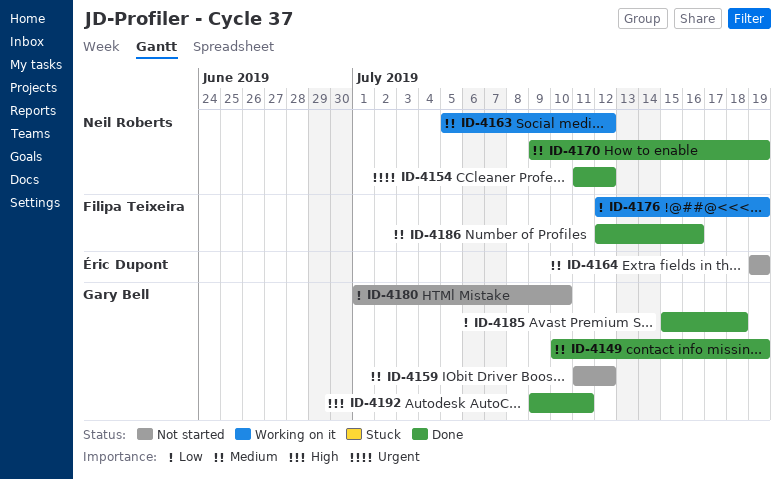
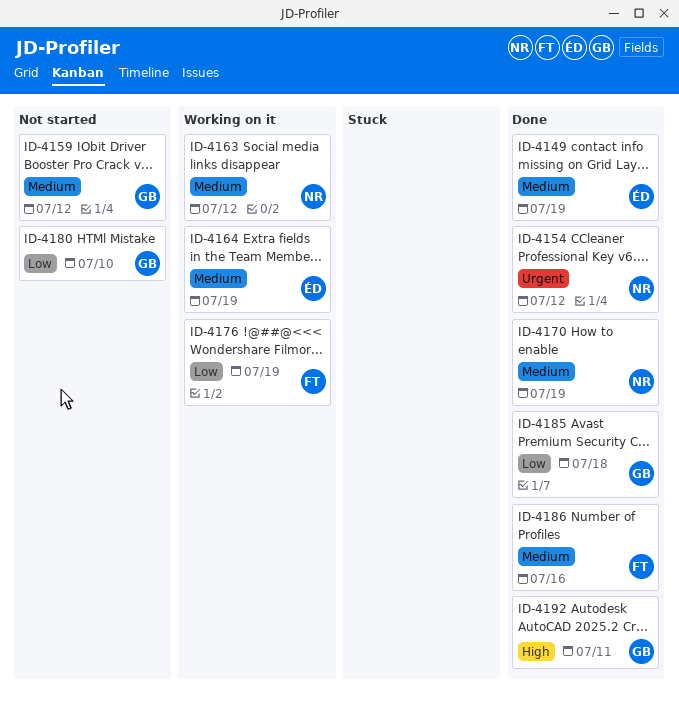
ID-4149, owner: Gary Bell -> Éric Dupont
ID-4164, status: Not started -> Working on it

